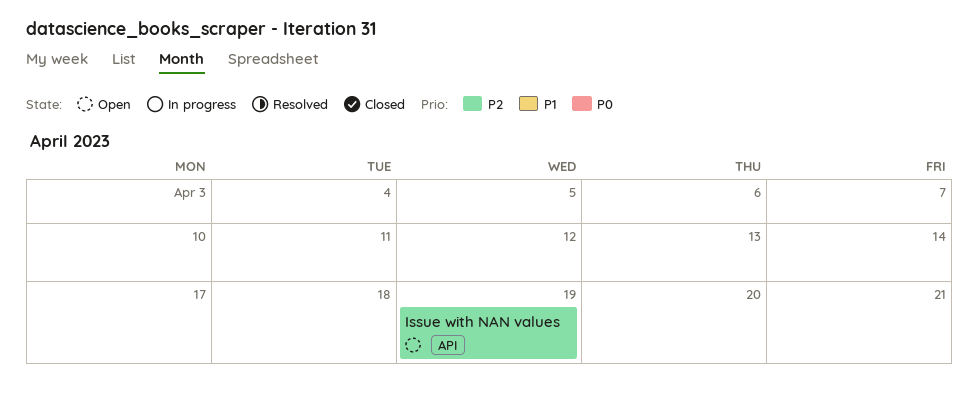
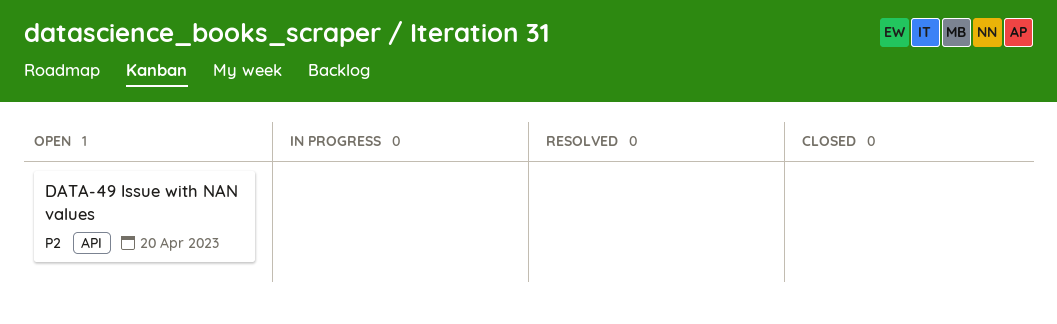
Issue with NAN values, due: Apr 19 -> Apr 20

